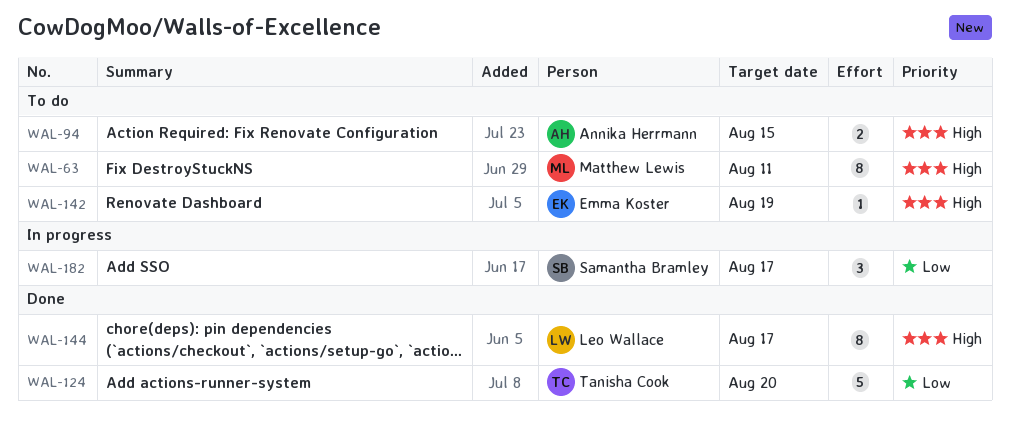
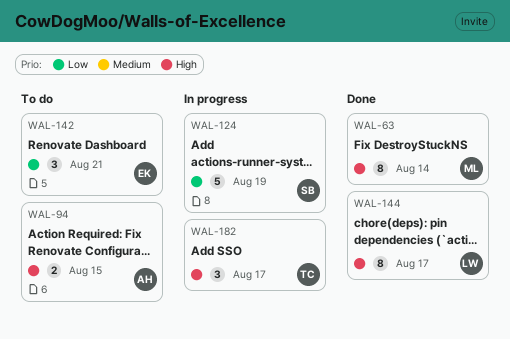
WAL-63, status: To do -> Done
WAL-63, due: Aug 11 -> Aug 14
WAL-124, status: Done -> In progress
WAL-124, owner: Tanisha Cook -> Samantha Bramley
WAL-124, due: Aug 20 -> Aug 19
WAL-142, priority: High -> Low
WAL-142, estimate: 1 -> 3
WAL-142, due: Aug 19 -> Aug 21
WAL-182, owner: Samantha Bramley -> Tanisha Cook
WAL-182, priority: Low -> High

